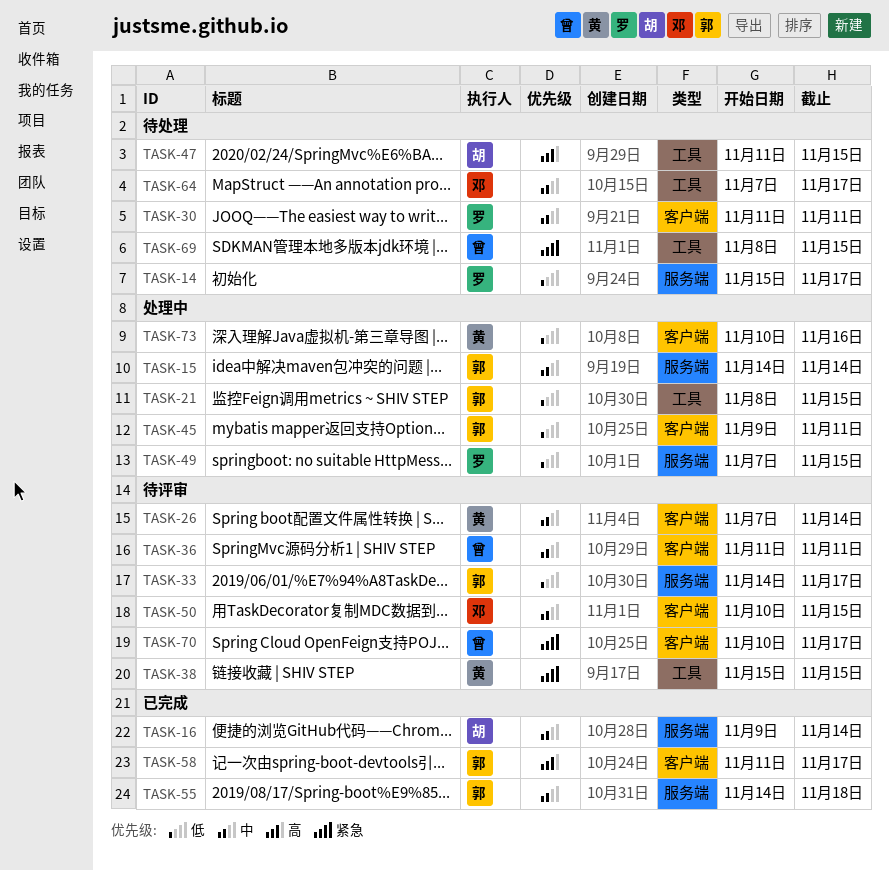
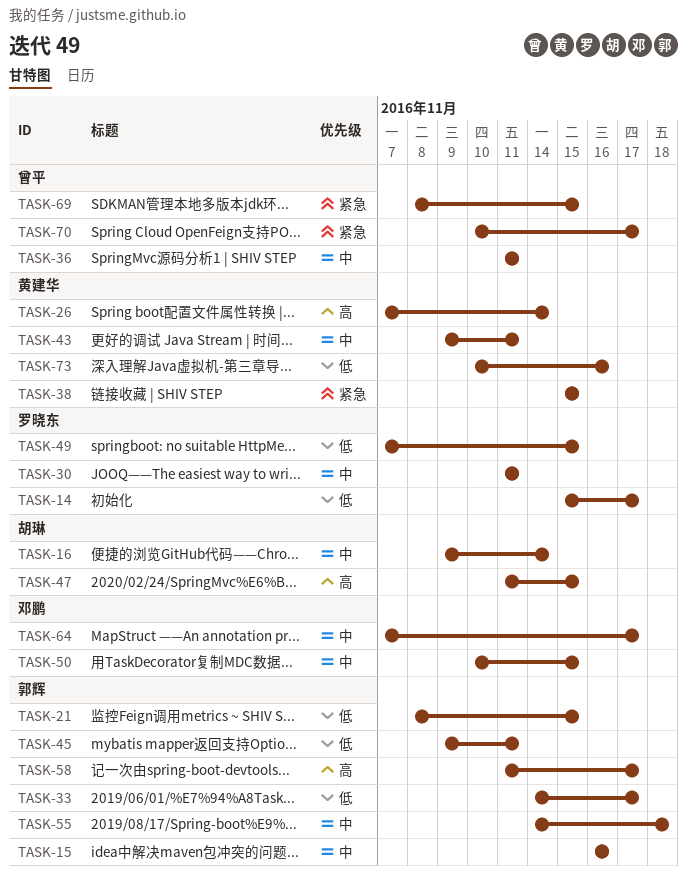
TASK-15, start: Nov 14 -> Nov 16
TASK-15, due: Nov 14 -> Nov 16
TASK-26, priority: 中 -> 高
TASK-43: none -> present

